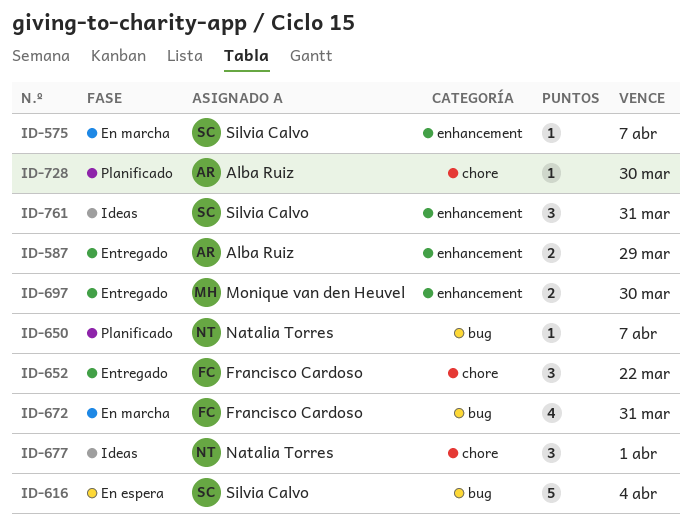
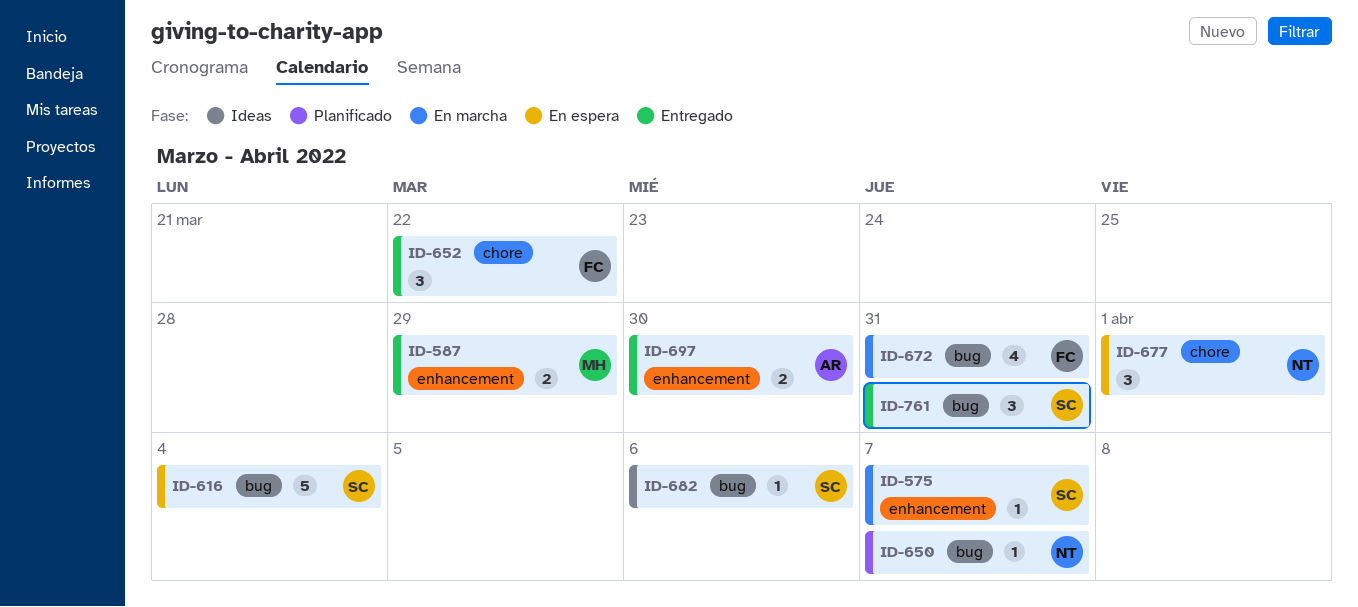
ID-587, owner: Alba Ruiz -> Monique van den Heuvel
ID-677, status: Ideas -> En espera
ID-682: none -> present
ID-697, owner: Monique van den Heuvel -> Alba Ruiz
ID-728: present -> none
ID-761, status: Ideas -> Entregado
ID-761, label: enhancement -> bug

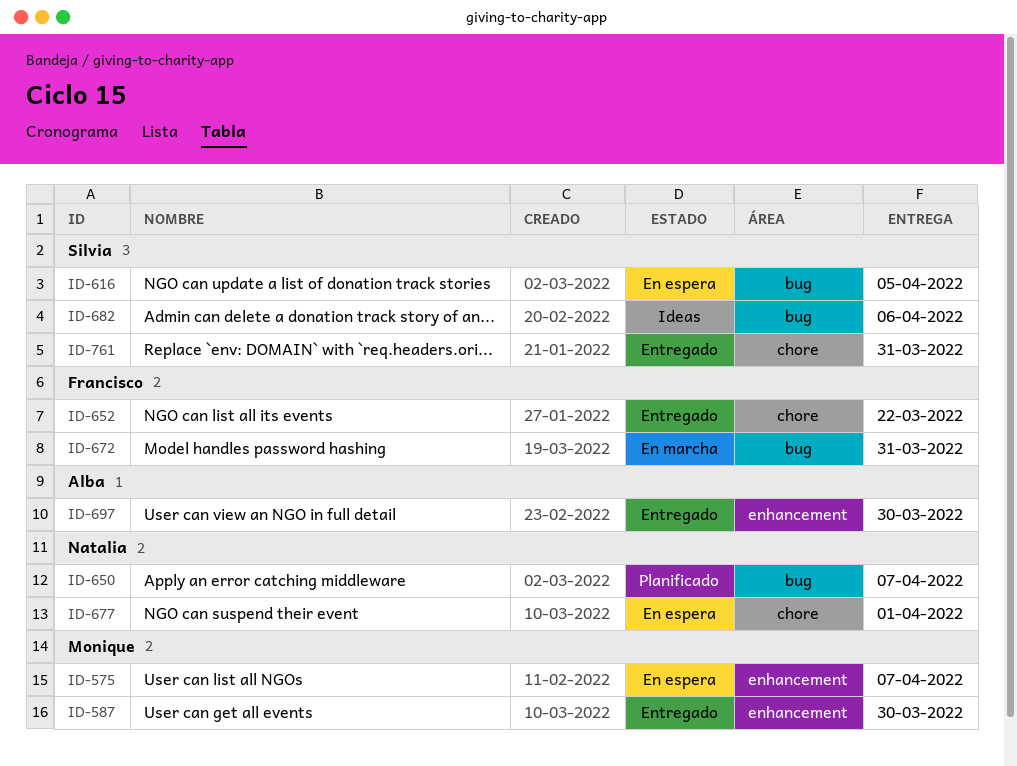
ID-575, status: En marcha -> En espera
ID-575, owner: Silvia -> Monique
ID-587, due: Mar 29 -> Mar 30
ID-616, due: Apr 4 -> Apr 5
ID-761, label: bug -> chore

